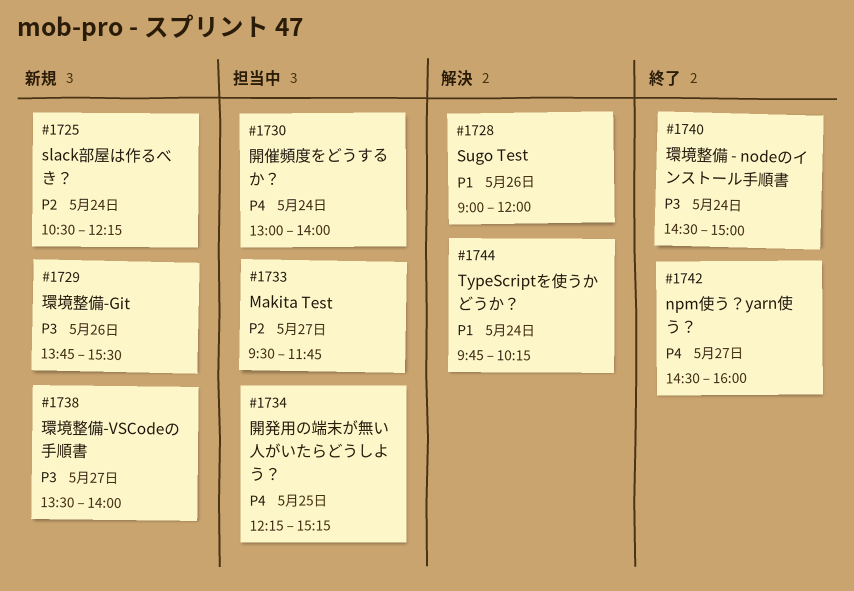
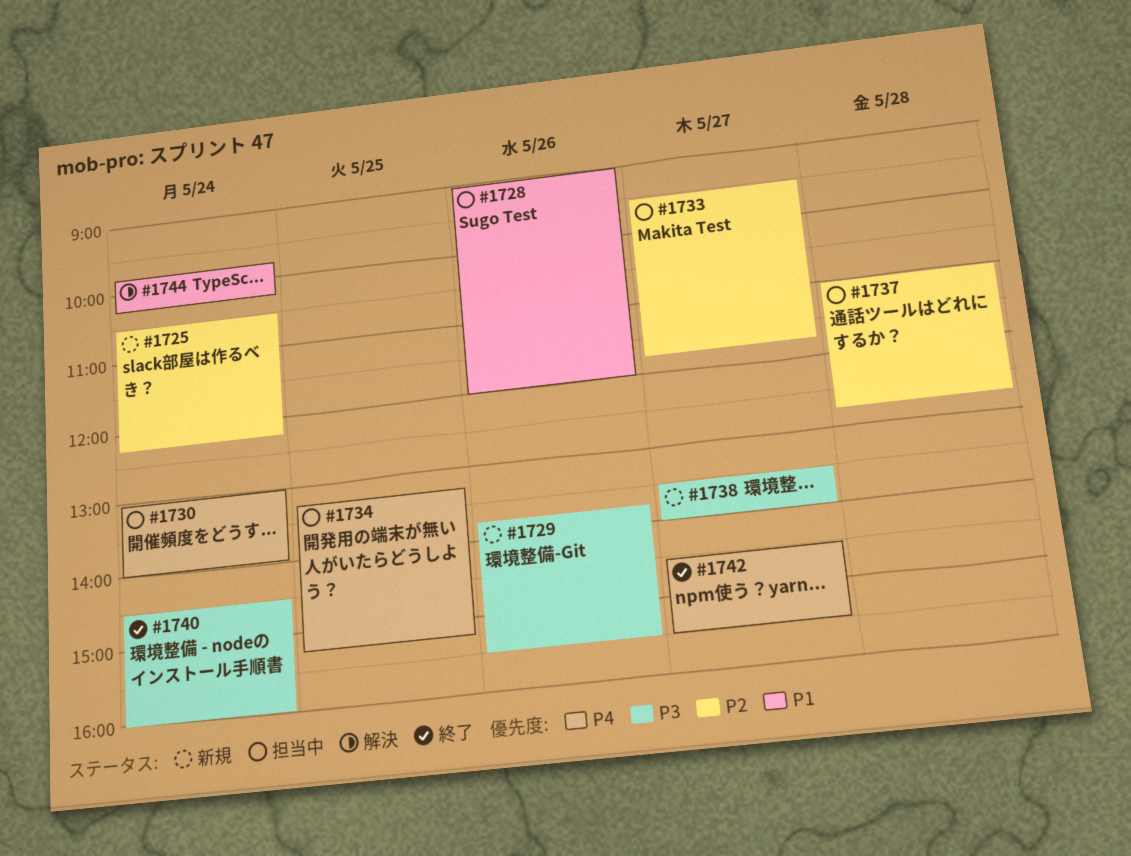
#1728, status: 解決 -> 担当中
#1734, begins: 12:15 -> 13:15
#1737: none -> present
#1740, ends: 15:00 -> 16:00
#1742, ends: 16:00 -> 15:30

